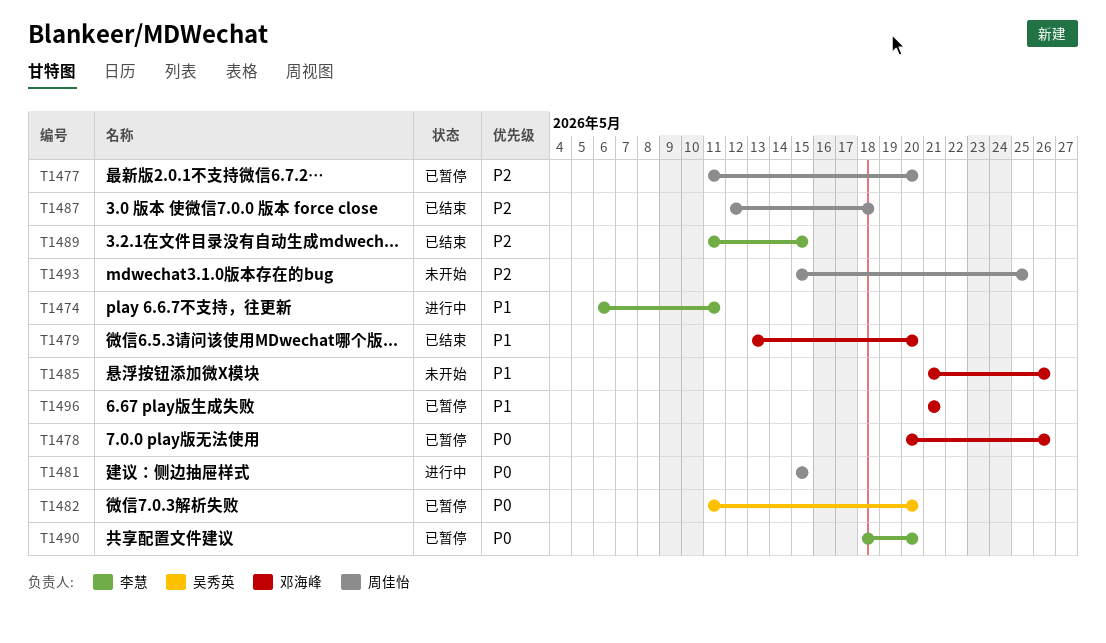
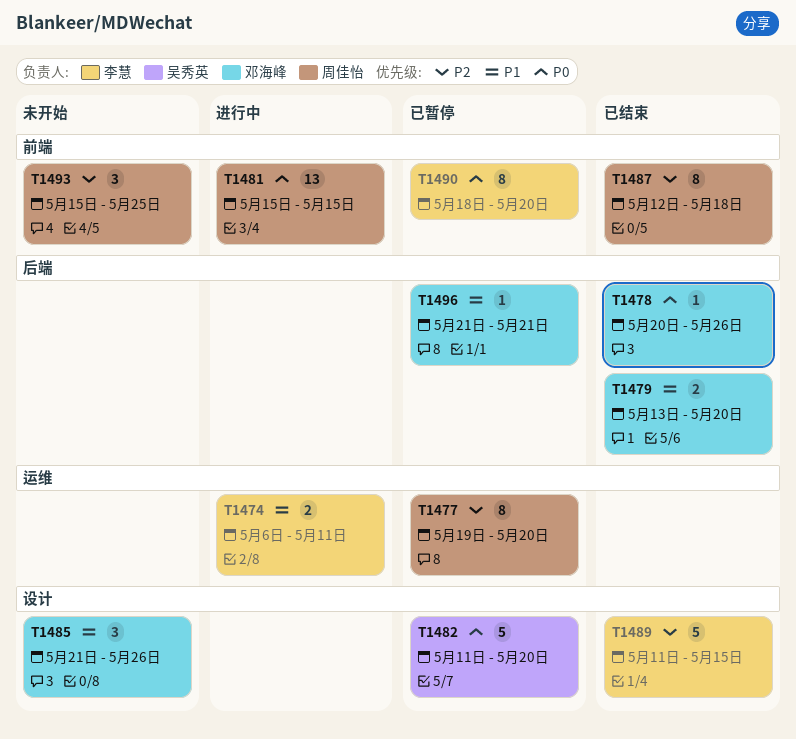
T1477, start: May 11 -> May 19
T1478, status: 已暂停 -> 已结束

